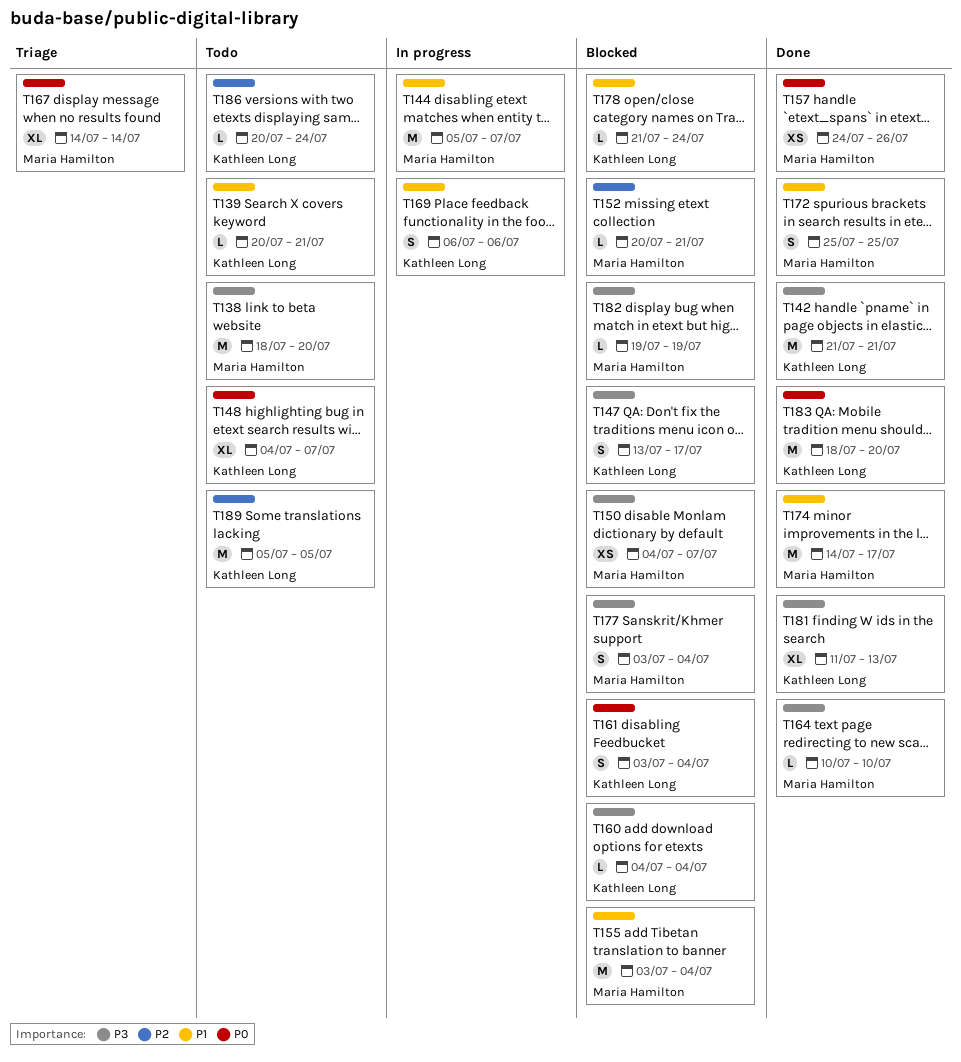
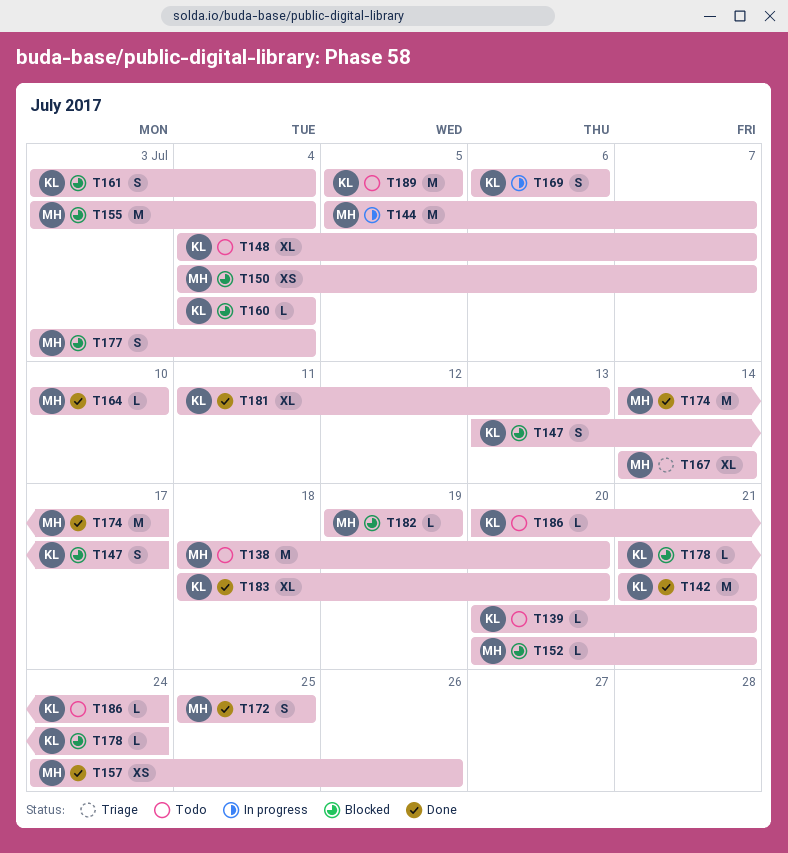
T183, estimate: M -> XL

